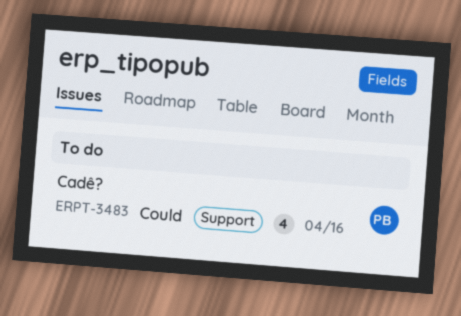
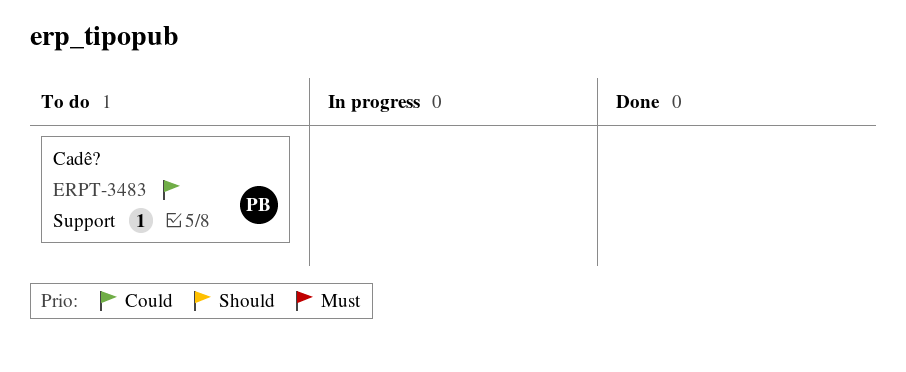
ERPT-3483, estimate: 4 -> 1

